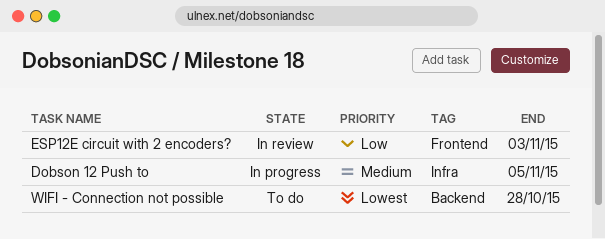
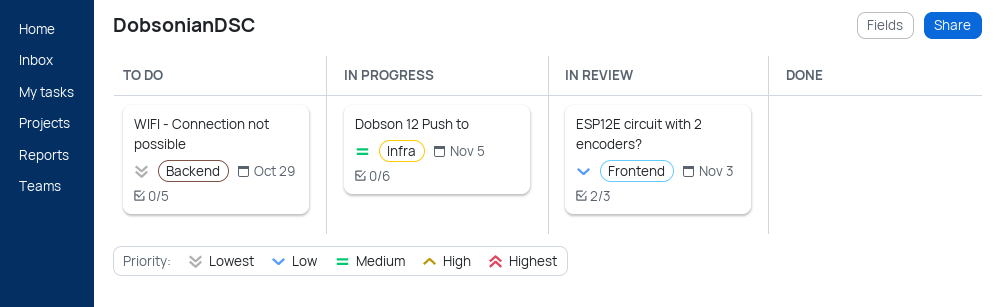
WIFI - Connection not possible, due: Oct 28 -> Oct 29

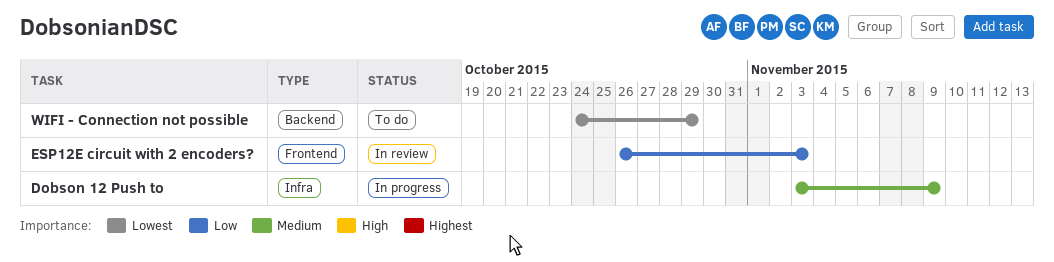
Dobson 12 Push to, due: Nov 5 -> Nov 9

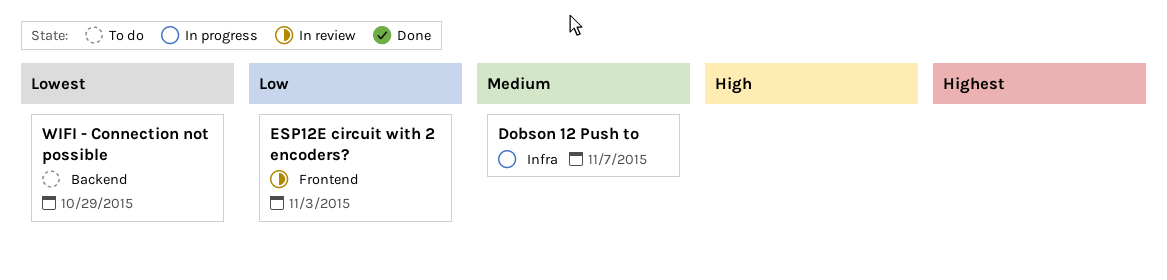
Dobson 12 Push to, due: Nov 9 -> Nov 7

